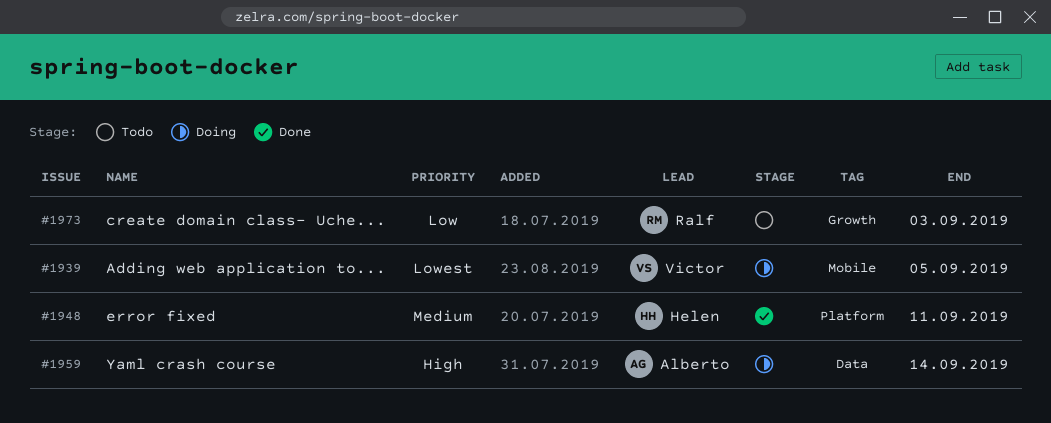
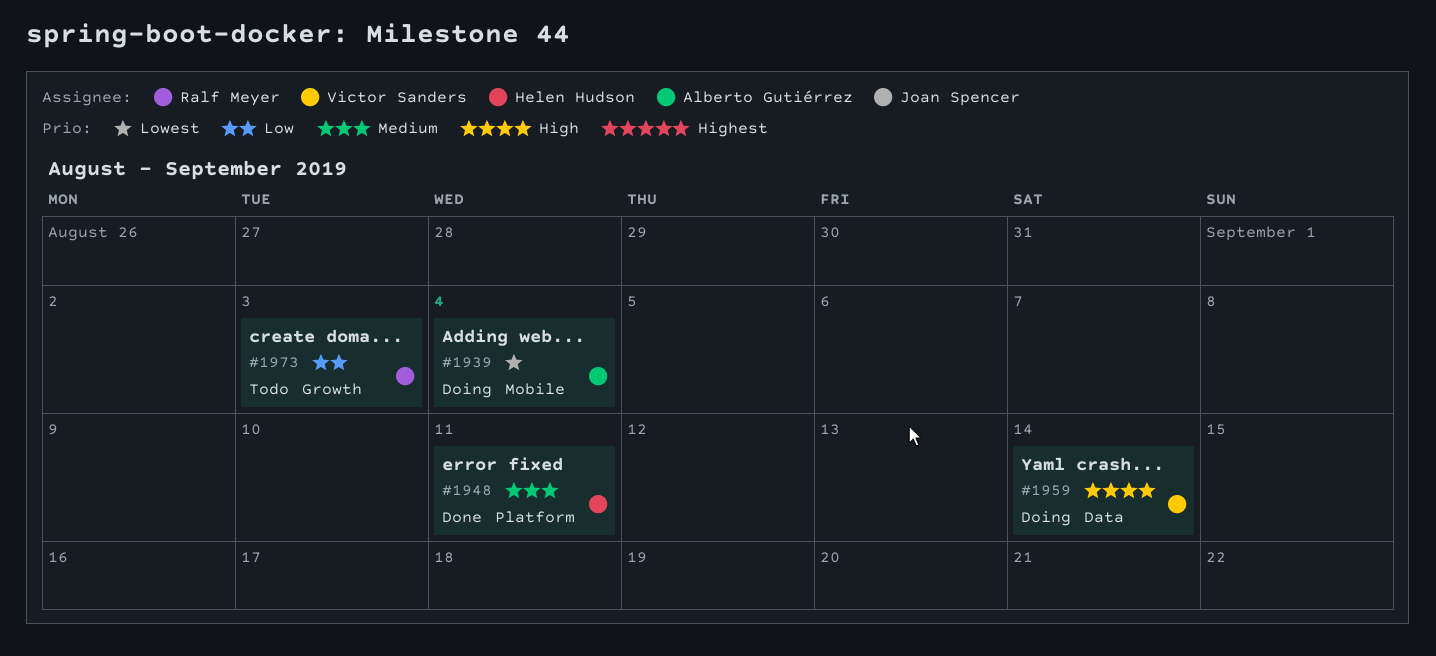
#1939, owner: Victor Sanders -> Alberto Gutiérrez
#1939, due: Sep 5 -> Sep 4
#1959, owner: Alberto Gutiérrez -> Victor Sanders

